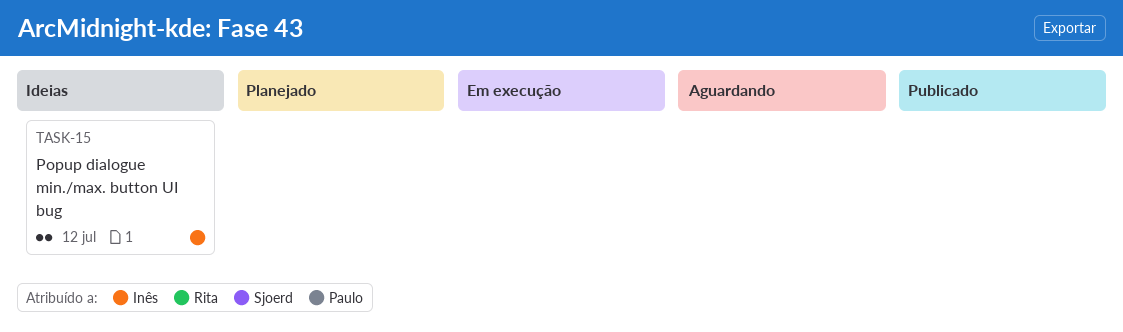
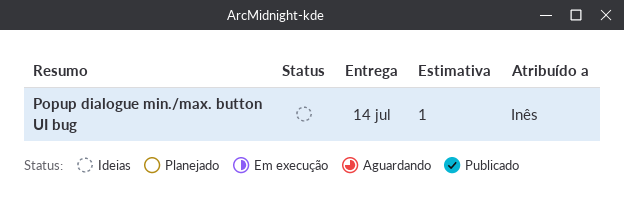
Popup dialogue min./max. button UI bug, estimate: 2 -> 1
Popup dialogue min./max. button UI bug, due: Jul 12 -> Jul 14

